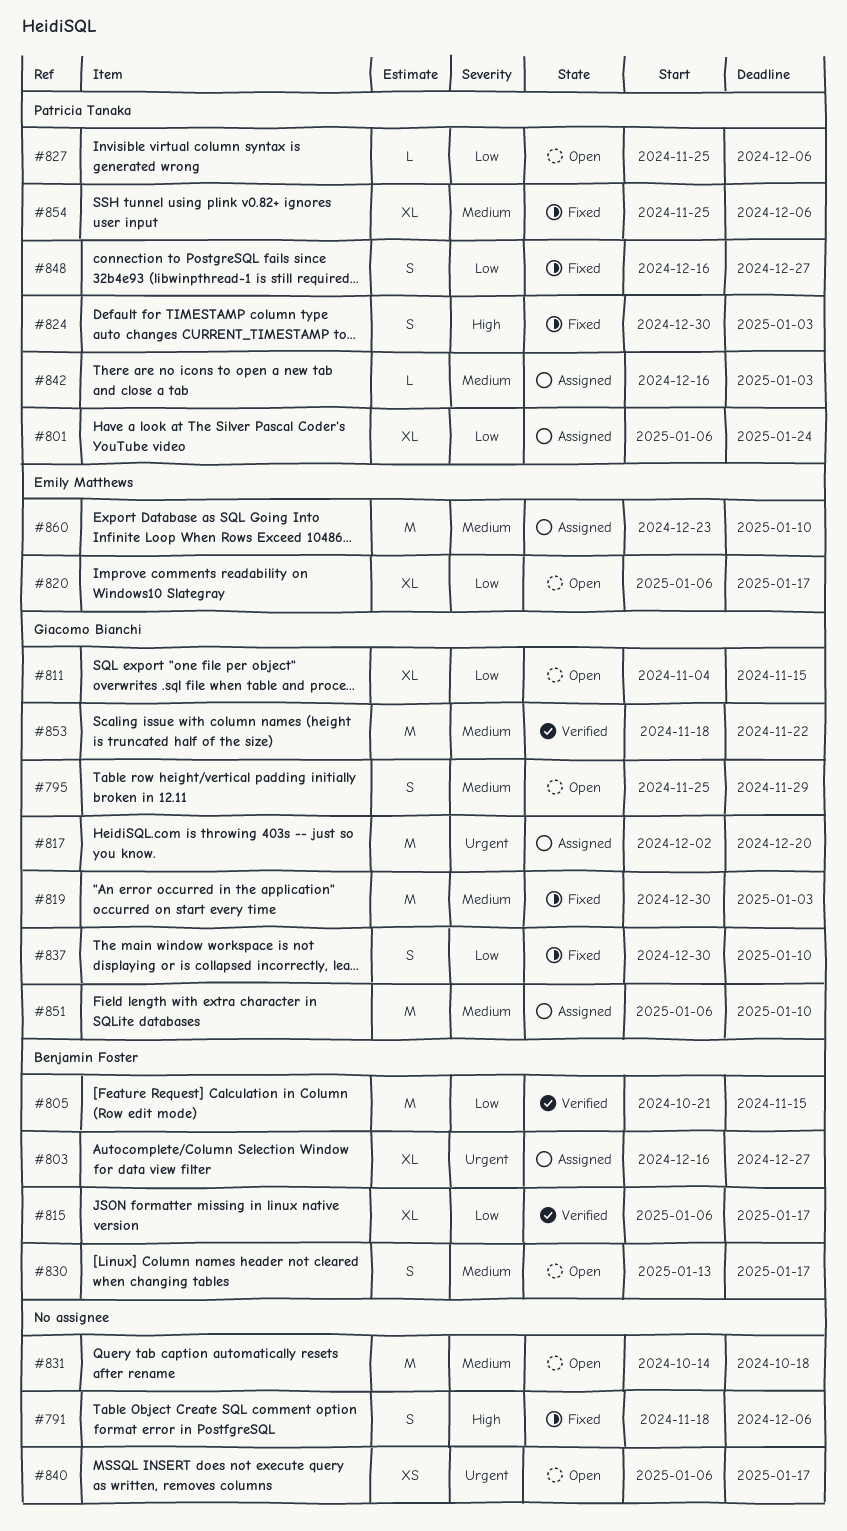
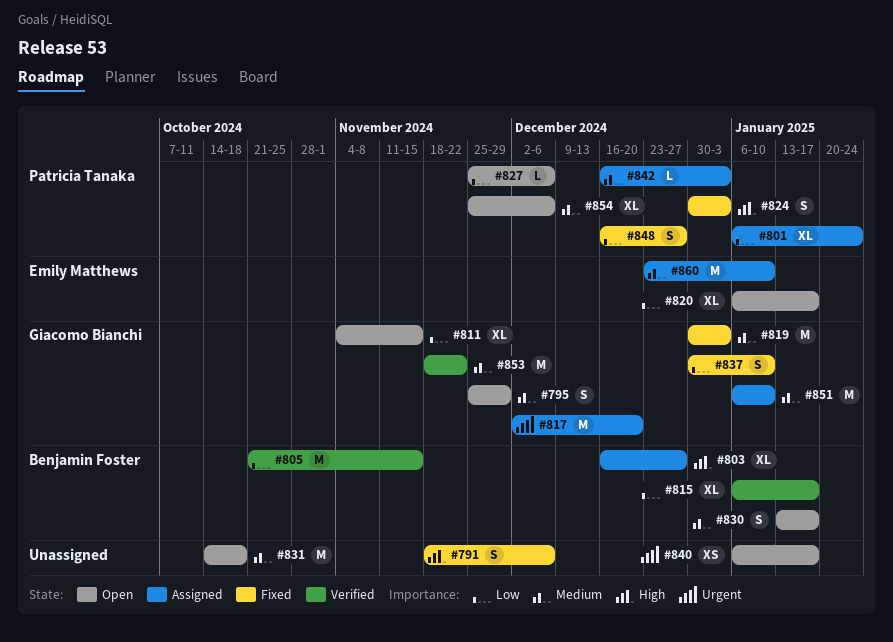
#803, priority: Urgent -> High
#854, status: Fixed -> Open

